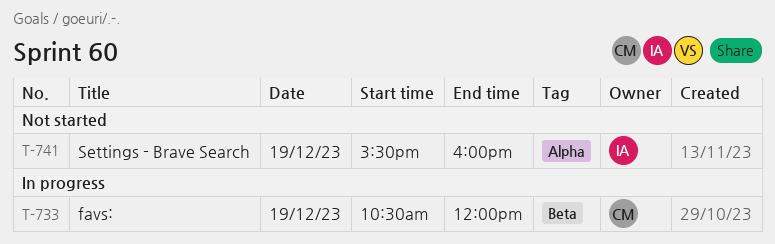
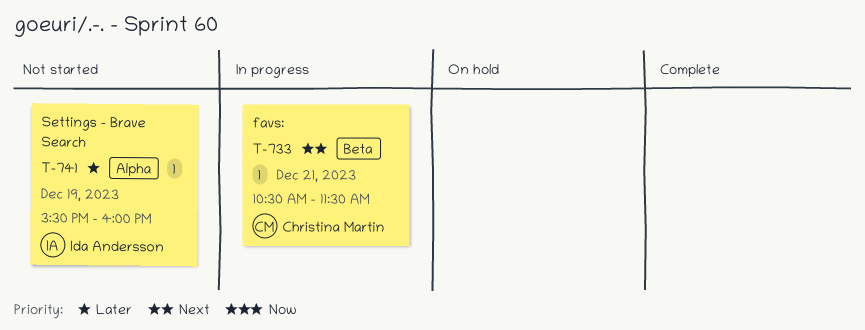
T-733, day: Dec 19 -> Dec 21
T-733, ends: 12:00 -> 11:30

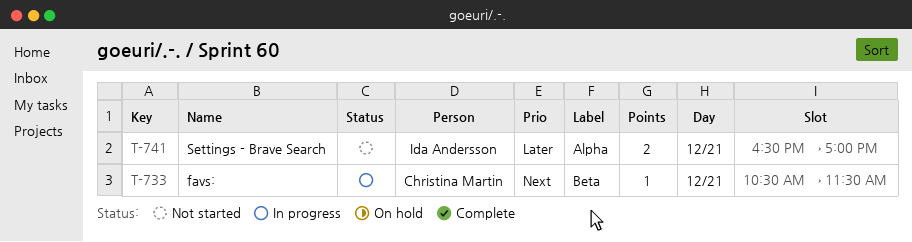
T-741, estimate: 1 -> 2
T-741, day: Dec 19 -> Dec 21
T-741, begins: 15:30 -> 16:30
T-741, ends: 16:00 -> 17:00

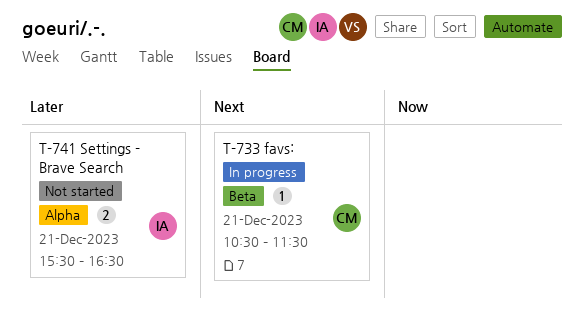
T-741, begins: 16:30 -> 15:30
T-741, ends: 17:00 -> 16:30

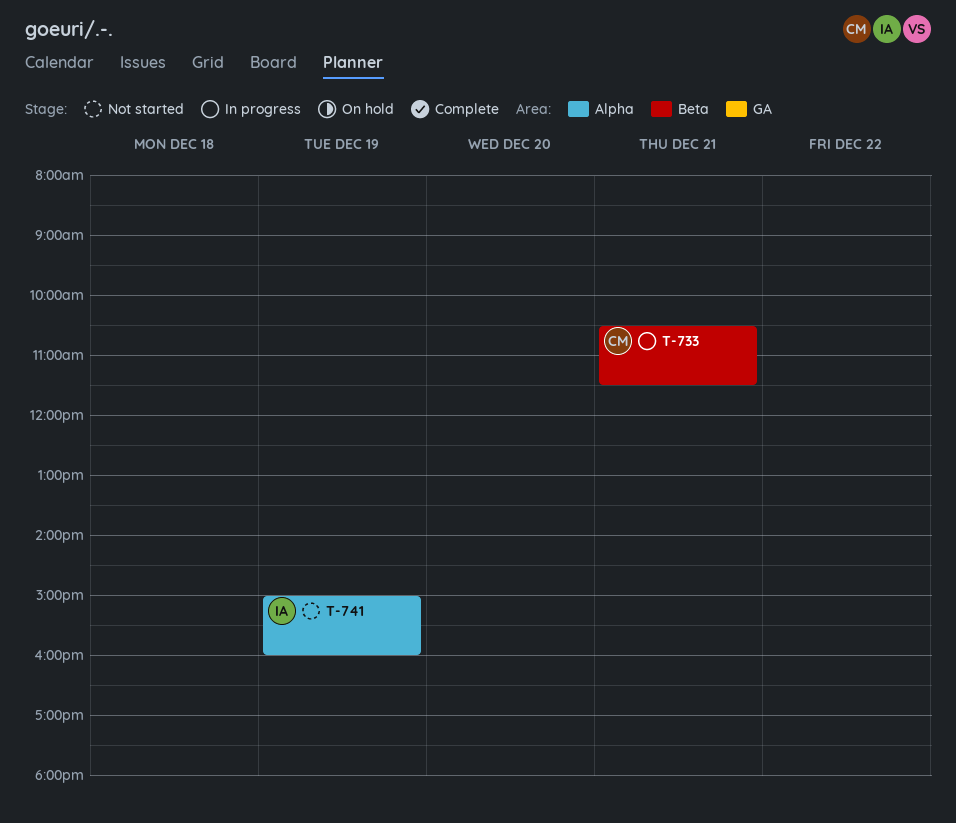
T-741, day: Dec 21 -> Dec 19
T-741, begins: 15:30 -> 15:00
T-741, ends: 16:30 -> 16:00

